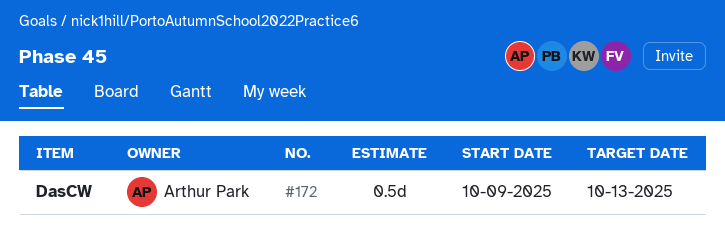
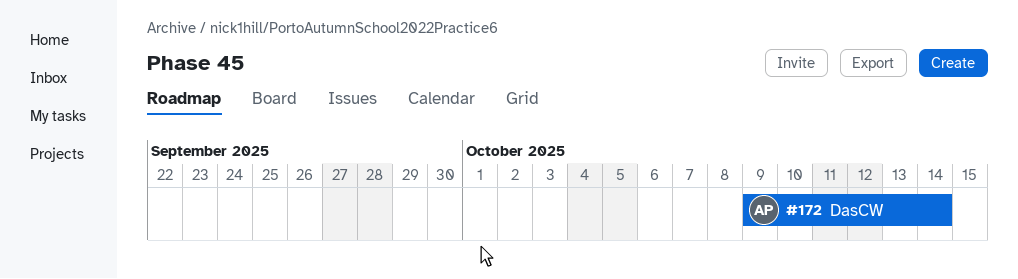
#172, due: Oct 13 -> Oct 14

